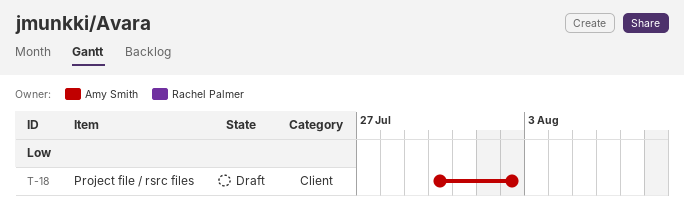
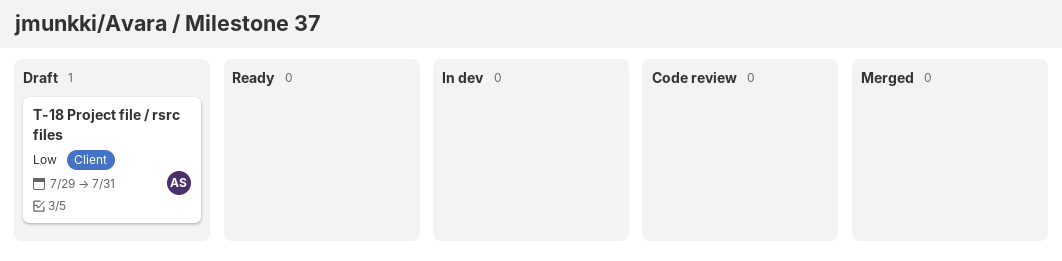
T-18, start: Jul 30 -> Jul 29
T-18, due: Aug 2 -> Jul 31

